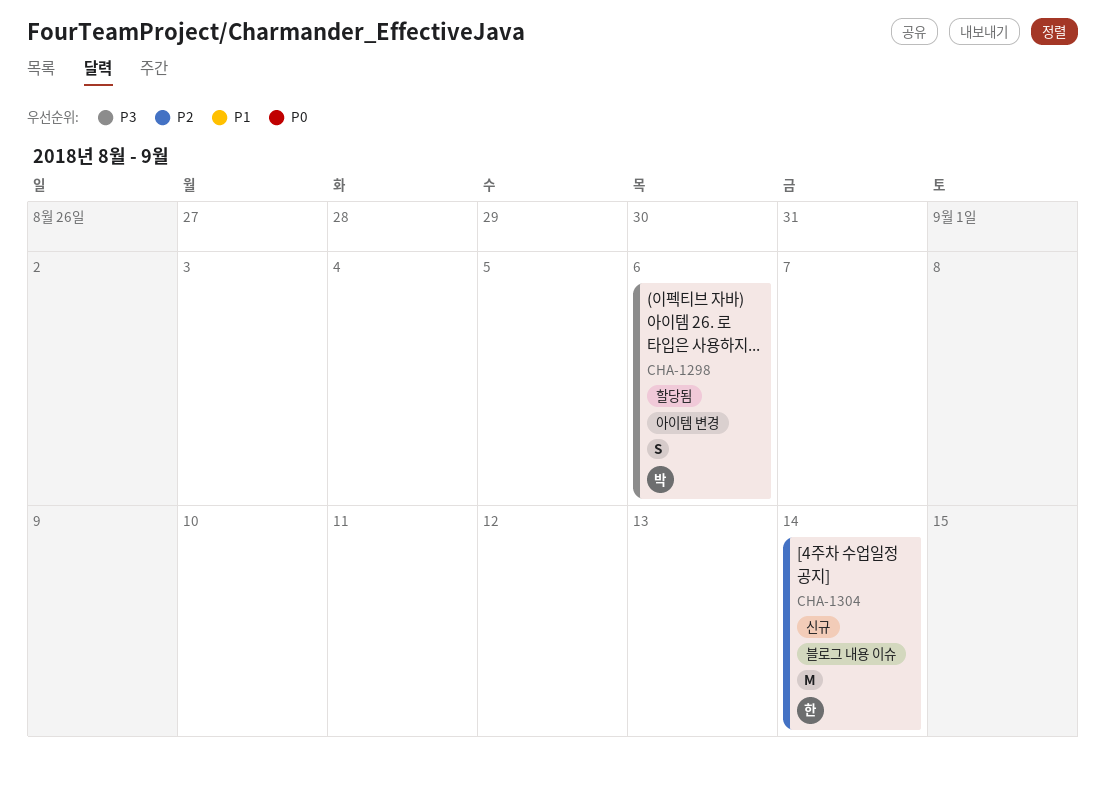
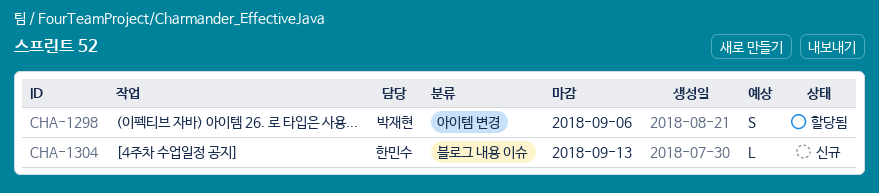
CHA-1304, estimate: M -> L
CHA-1304, due: Sep 14 -> Sep 13

